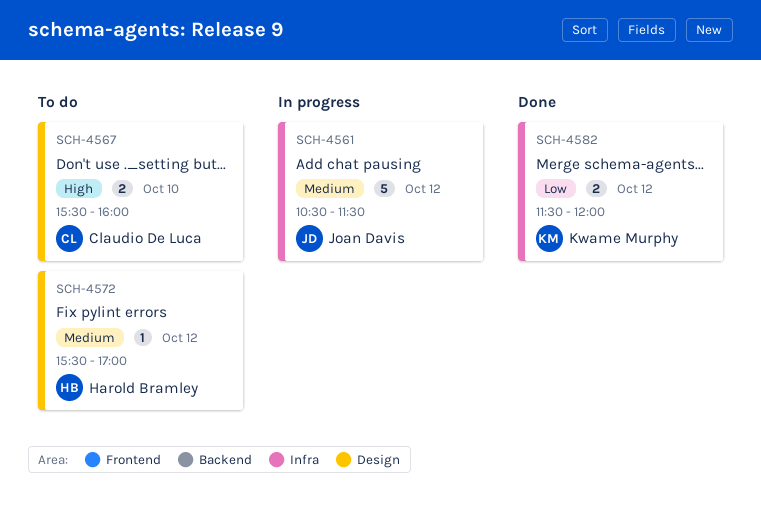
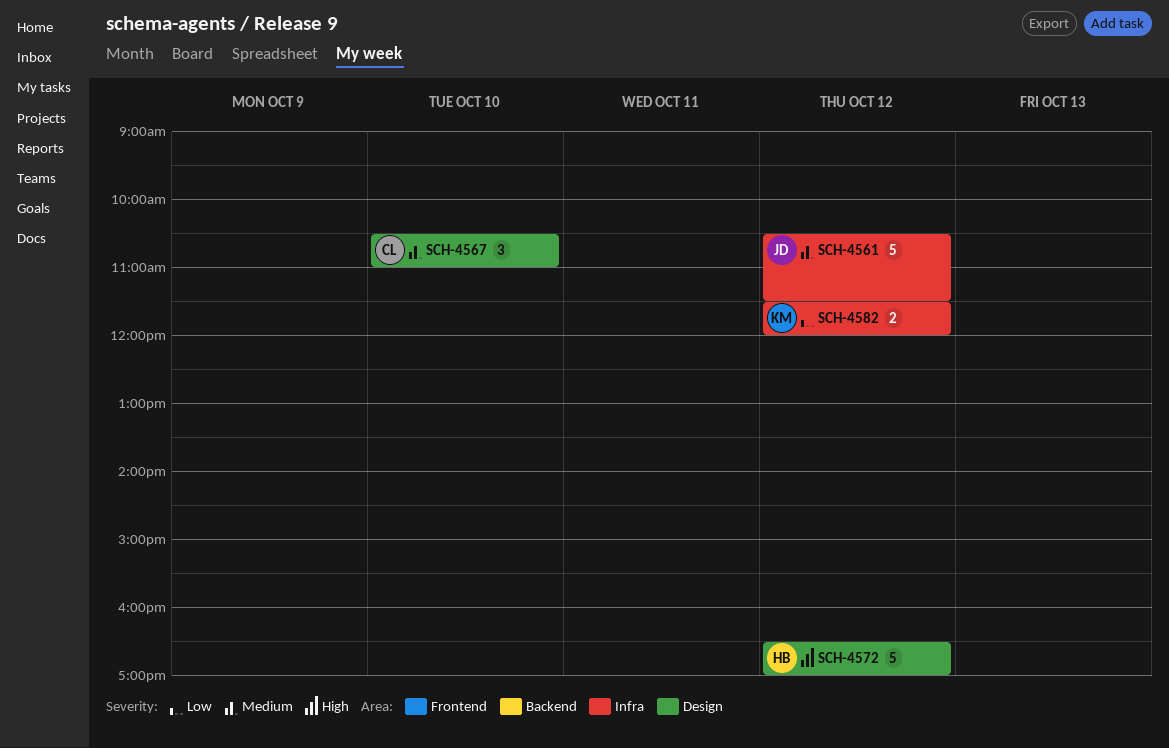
SCH-4567, priority: High -> Medium
SCH-4567, estimate: 2 -> 3
SCH-4567, begins: 15:30 -> 10:30
SCH-4567, ends: 16:00 -> 11:00
SCH-4572, priority: Medium -> High
SCH-4572, estimate: 1 -> 5
SCH-4572, begins: 15:30 -> 16:30

